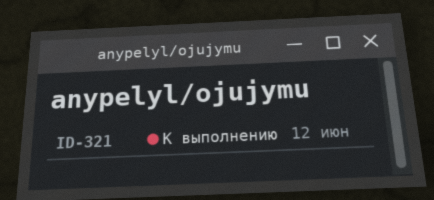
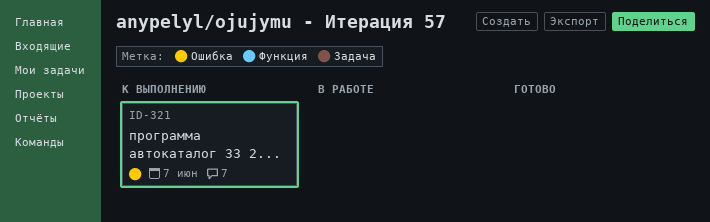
ID-321, due: Jun 12 -> Jun 7

